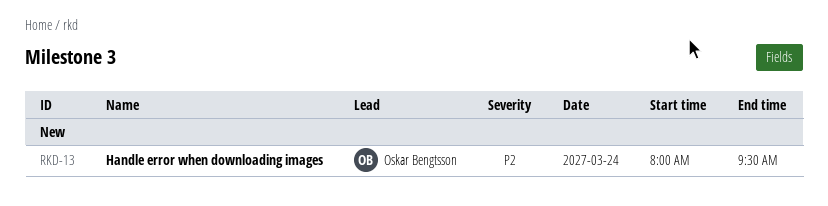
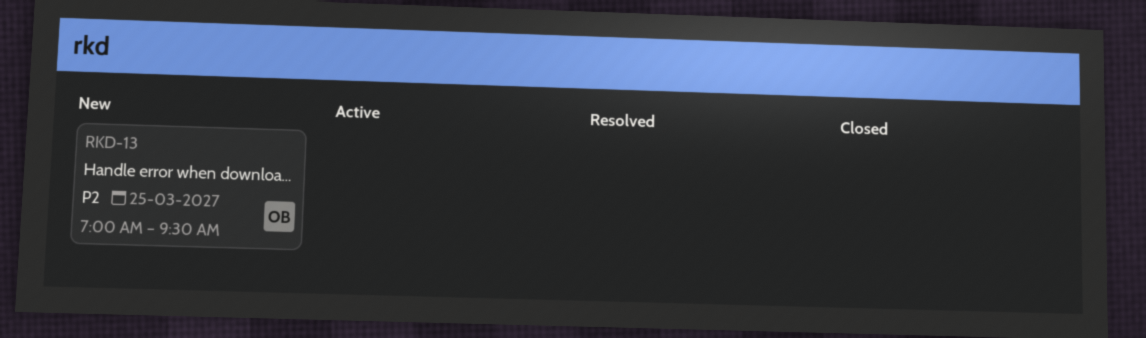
RKD-13, day: Mar 24 -> Mar 25
RKD-13, begins: 08:00 -> 07:00

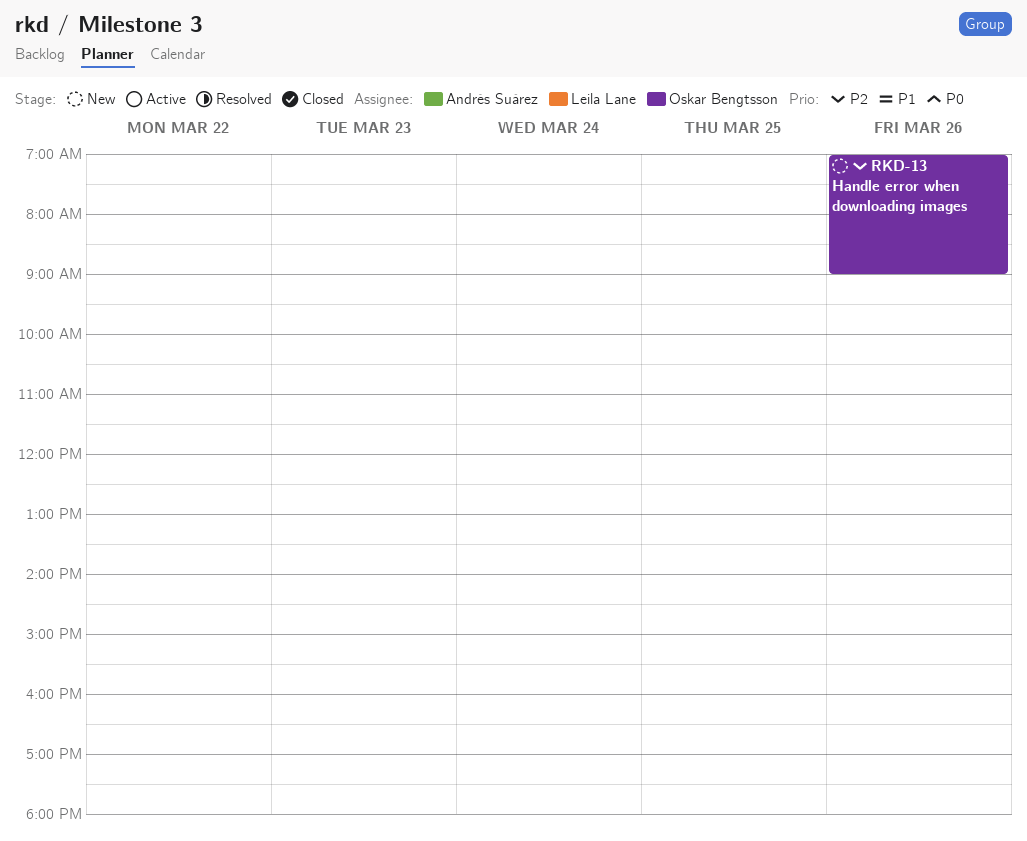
RKD-13, day: Mar 25 -> Mar 26
RKD-13, ends: 09:30 -> 09:00

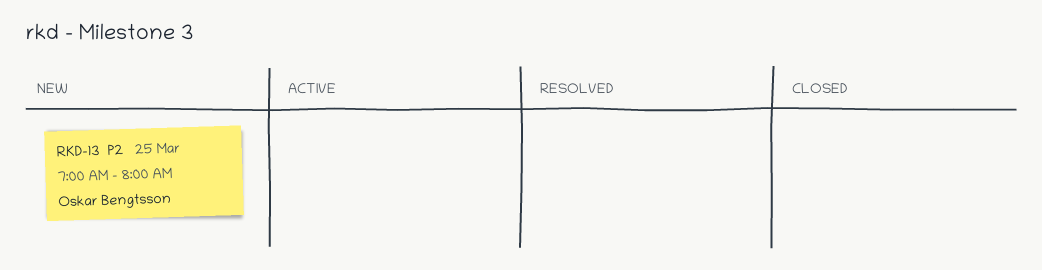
RKD-13, day: Mar 26 -> Mar 25
RKD-13, ends: 09:00 -> 08:00

